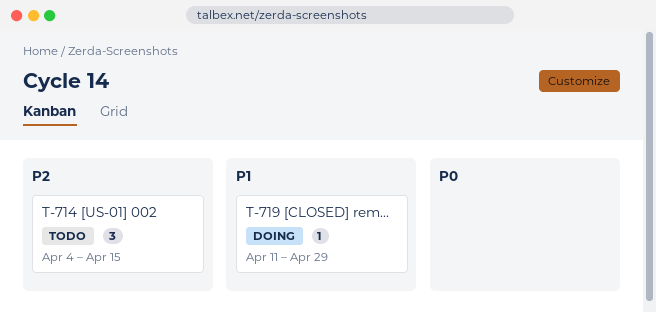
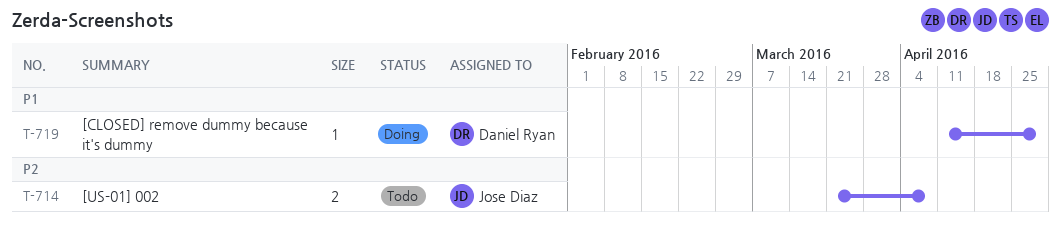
T-714, estimate: 3 -> 2
T-714, start: Apr 4 -> Mar 21
T-714, due: Apr 15 -> Apr 8

